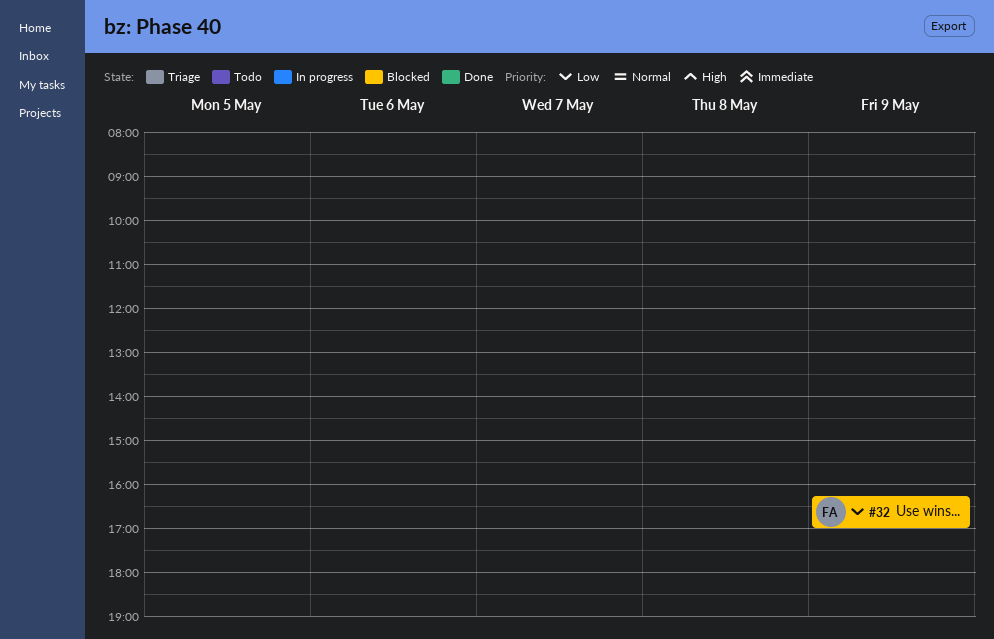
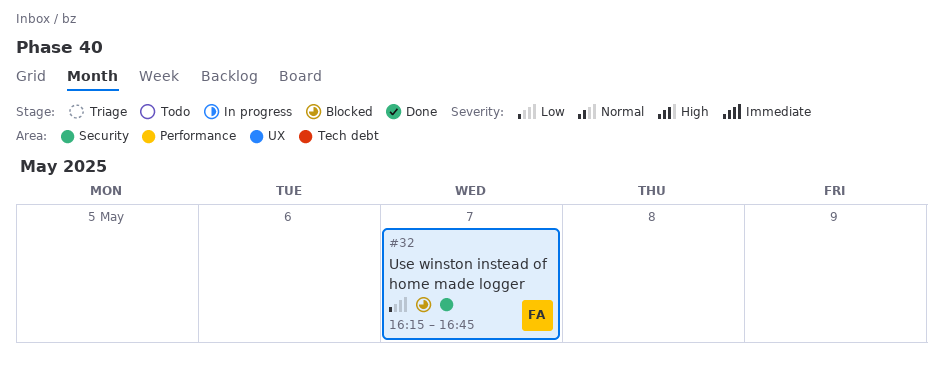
#32, day: May 9 -> May 7
#32, ends: 17:00 -> 16:45

